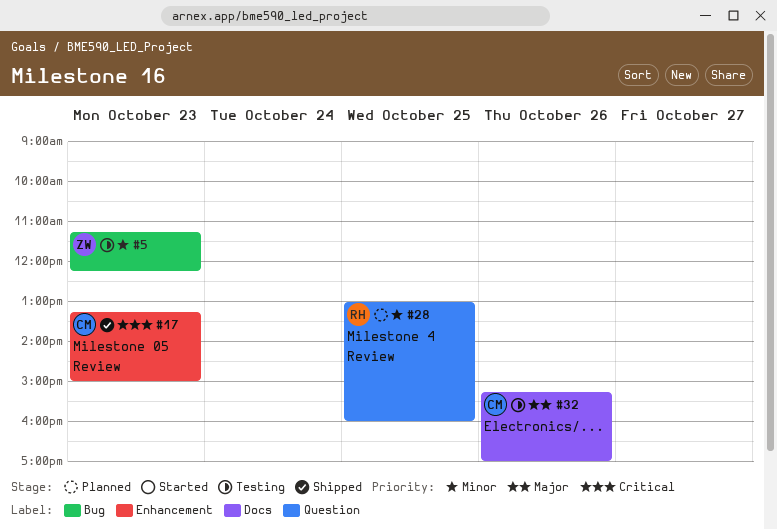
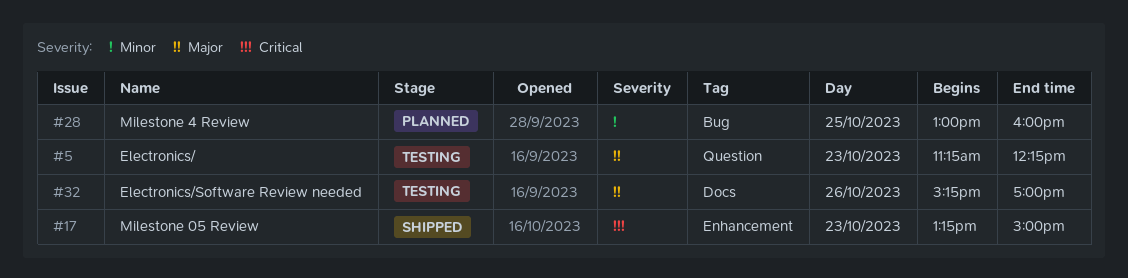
#5, priority: Minor -> Major
#5, label: Bug -> Question
#28, label: Question -> Bug

